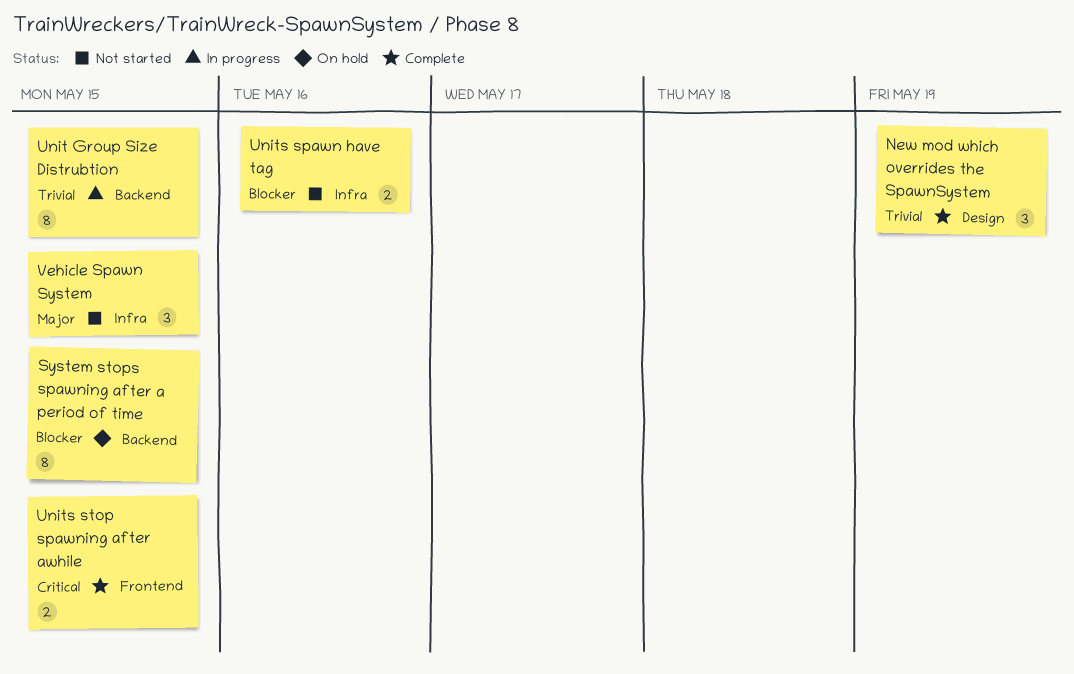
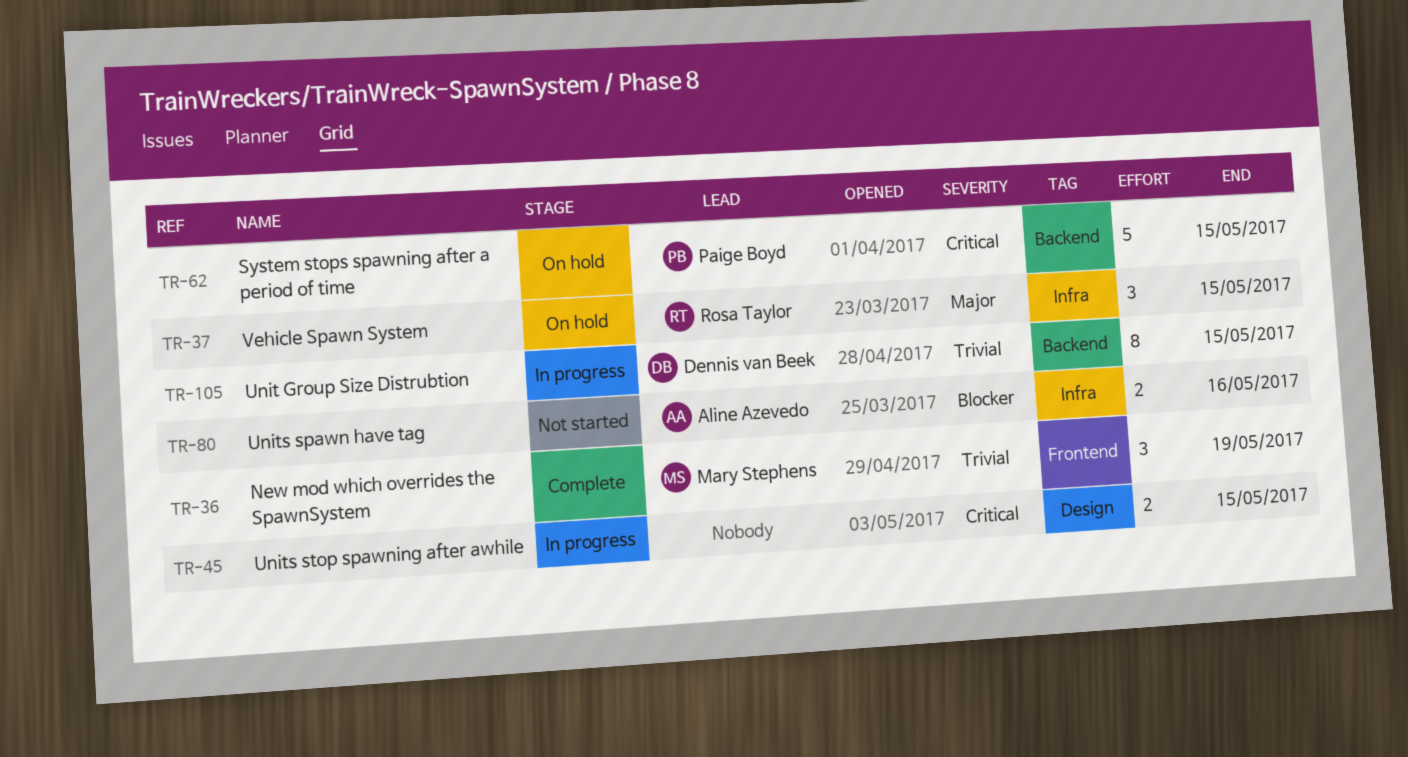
New mod which overrides the SpawnSystem, label: Design -> Frontend
System stops spawning after a period of time, priority: Blocker -> Critical
System stops spawning after a period of time, estimate: 8 -> 5
Units stop spawning after awhile, status: Complete -> In progress
Units stop spawning after awhile, label: Frontend -> Design
Vehicle Spawn System, status: Not started -> On hold

